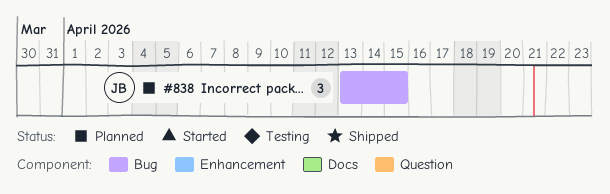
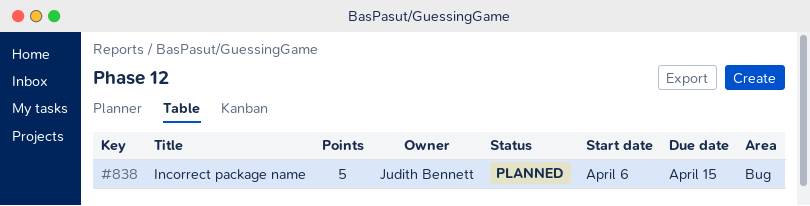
#838, estimate: 3 -> 5
#838, start: Apr 13 -> Apr 6

